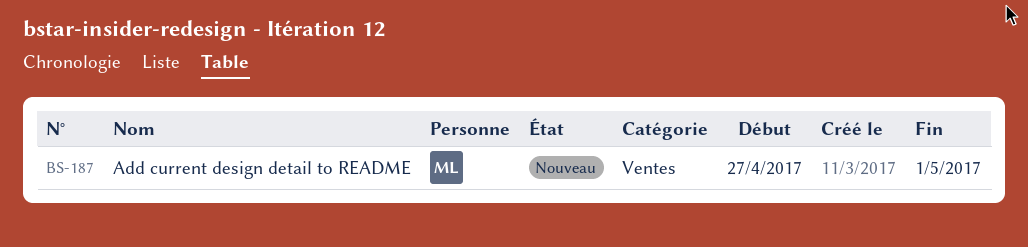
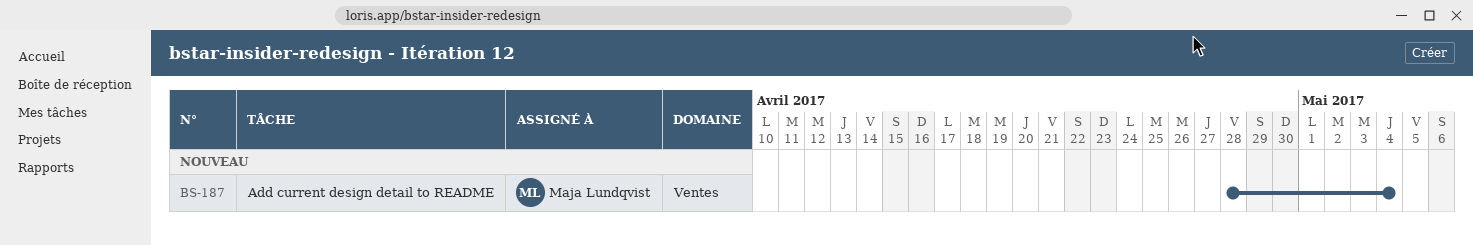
BS-187, start: Apr 27 -> Apr 28
BS-187, due: May 1 -> May 4

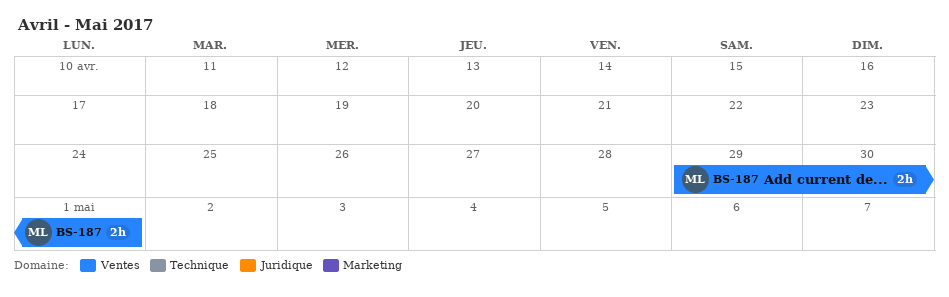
BS-187, start: Apr 28 -> Apr 29
BS-187, due: May 4 -> May 1

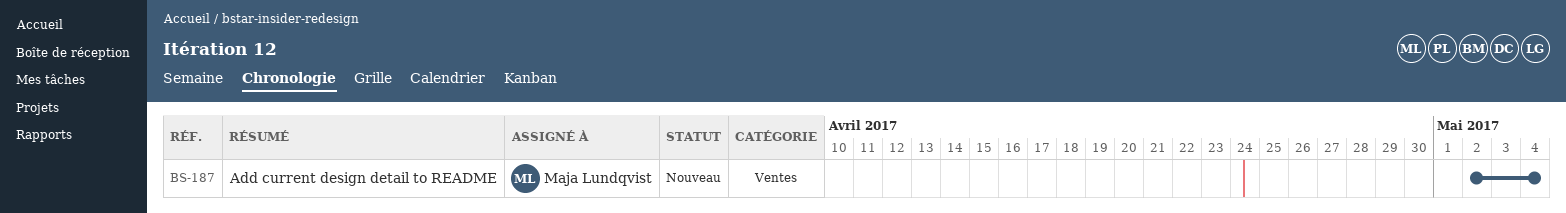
BS-187, start: Apr 29 -> May 2
BS-187, due: May 1 -> May 4

